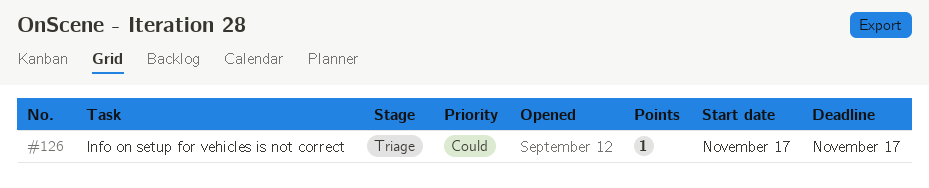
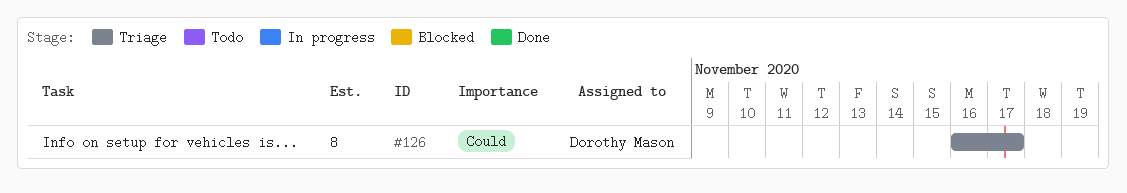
#126, estimate: 1 -> 8
#126, start: Nov 17 -> Nov 16

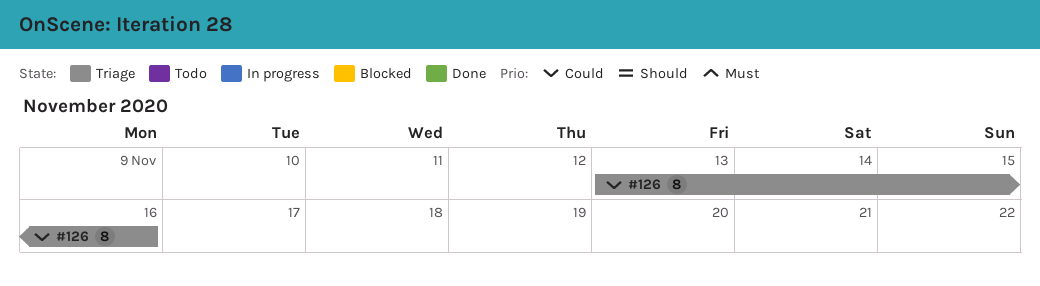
#126, start: Nov 16 -> Nov 13
#126, due: Nov 17 -> Nov 16

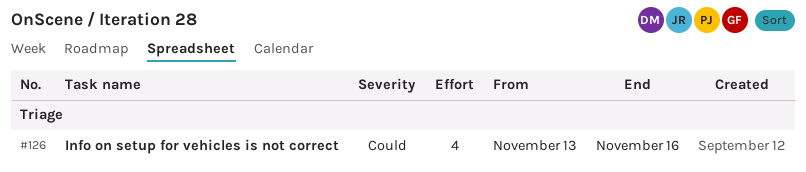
#126, estimate: 8 -> 4

